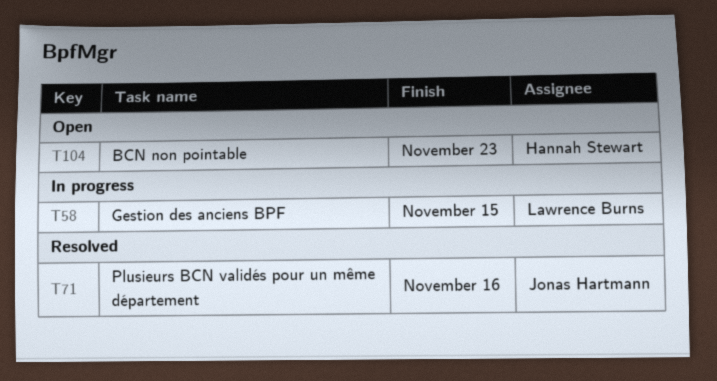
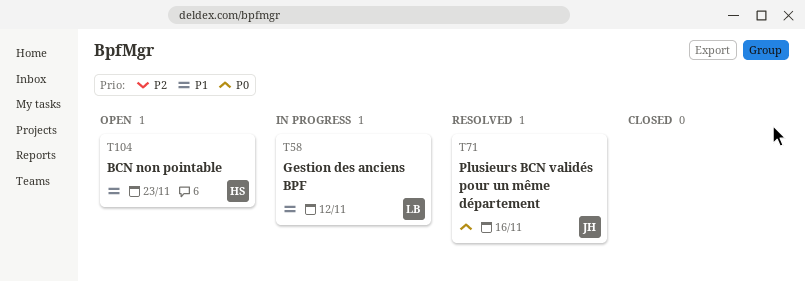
T58, due: Nov 15 -> Nov 12

